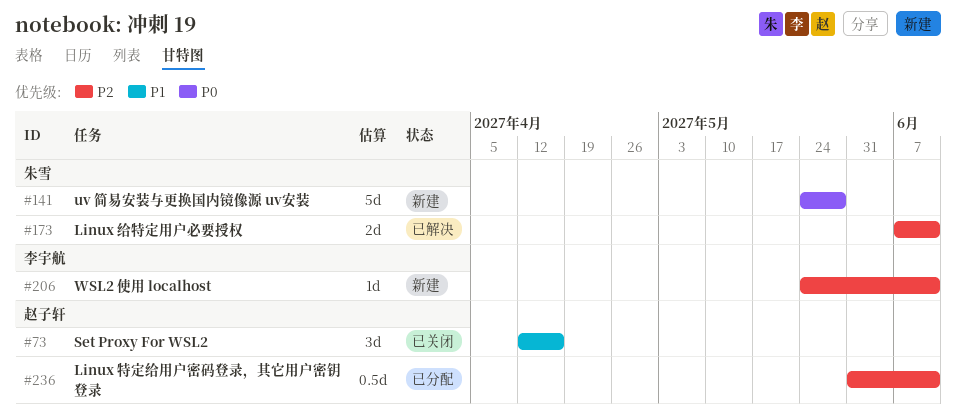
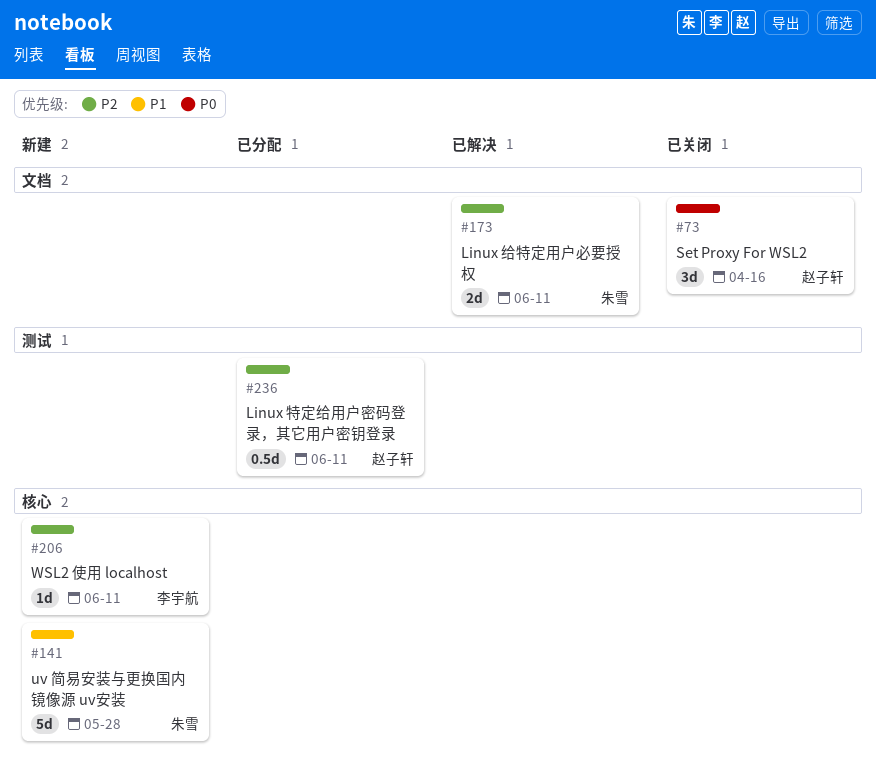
#73, priority: P1 -> P0
#141, priority: P0 -> P1

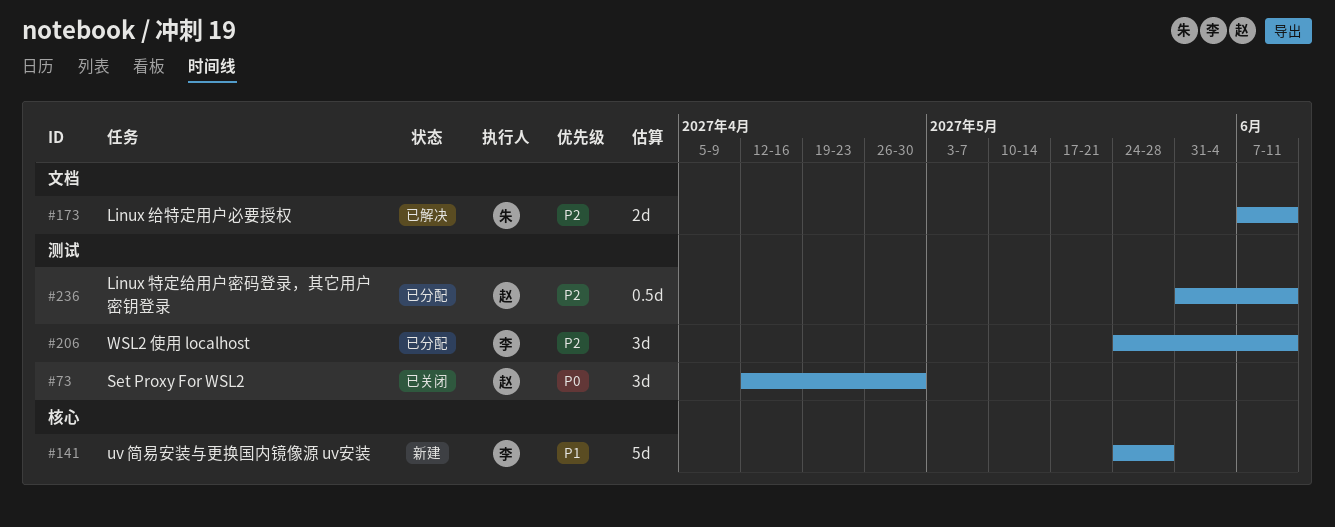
#73, label: 文档 -> 测试
#73, due: Apr 16 -> Apr 30
#141, owner: 朱雪 -> 李宇航
#206, status: 新建 -> 已分配
#206, label: 核心 -> 测试
#206, estimate: 1d -> 3d

